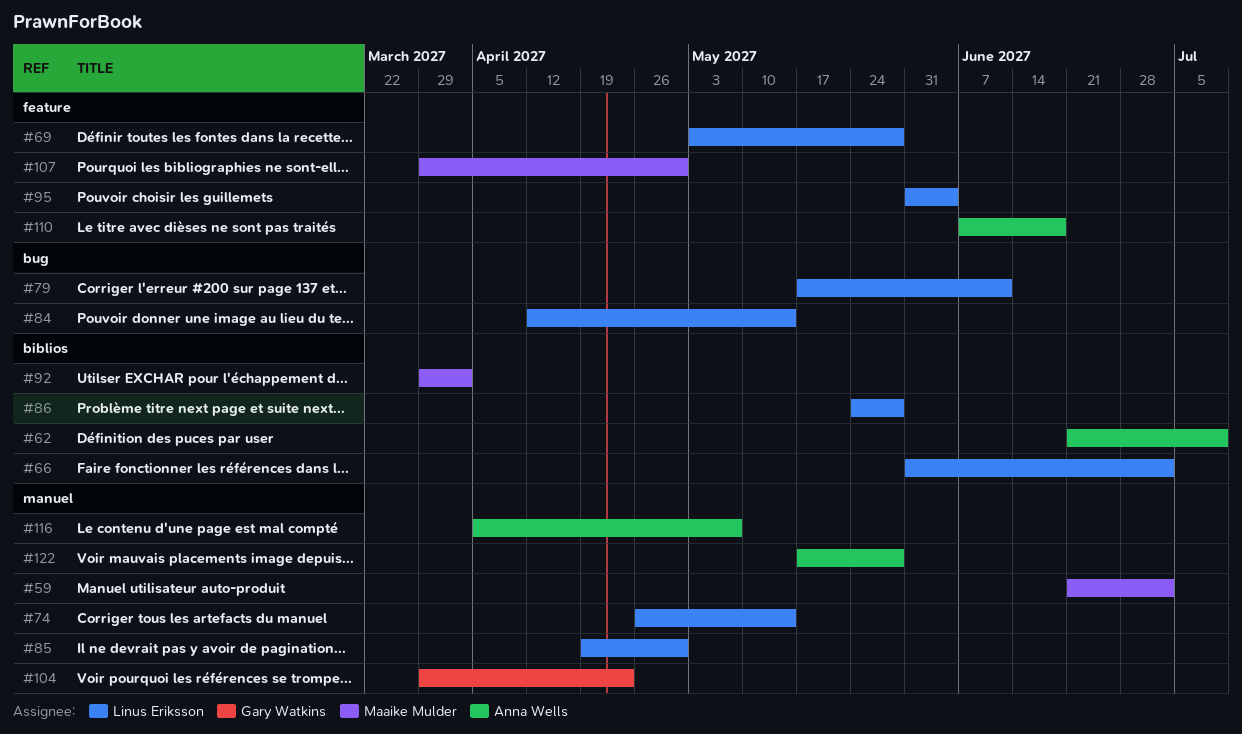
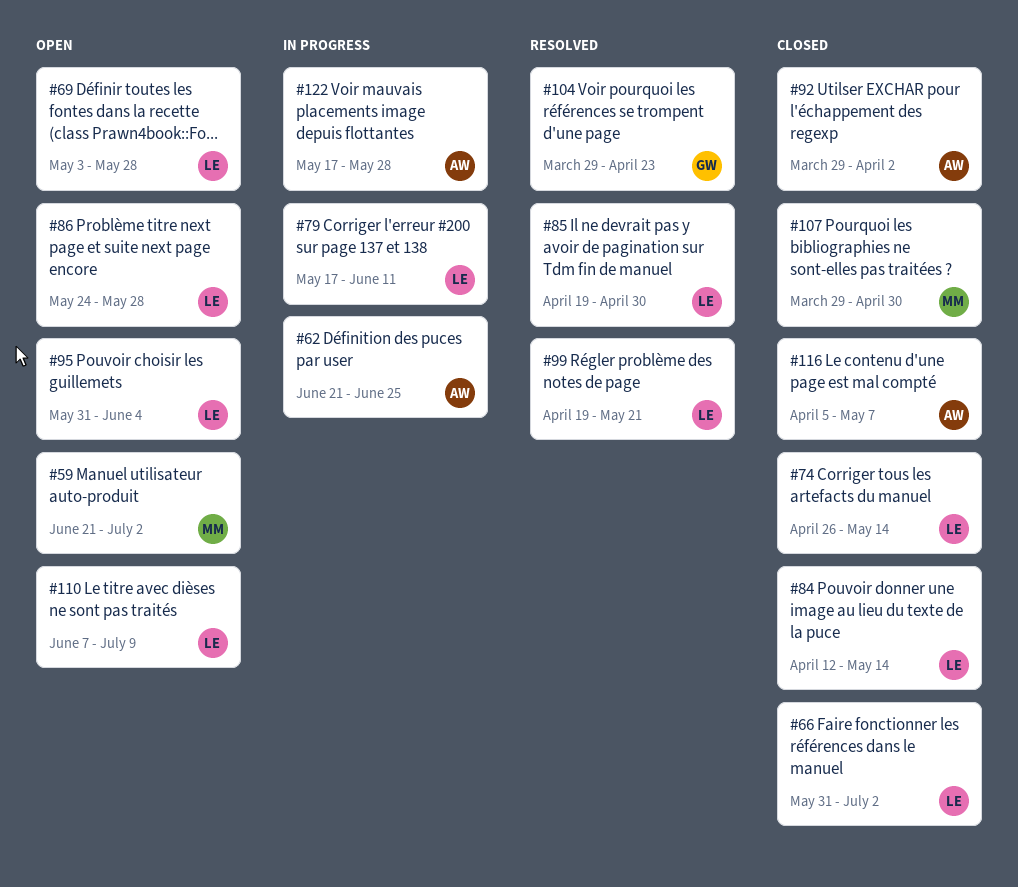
#62, due: Jul 9 -> Jun 25
#92, owner: Maaike Mulder -> Anna Wells
#99: none -> present
#110, owner: Anna Wells -> Linus Eriksson
#110, due: Jun 18 -> Jul 9

